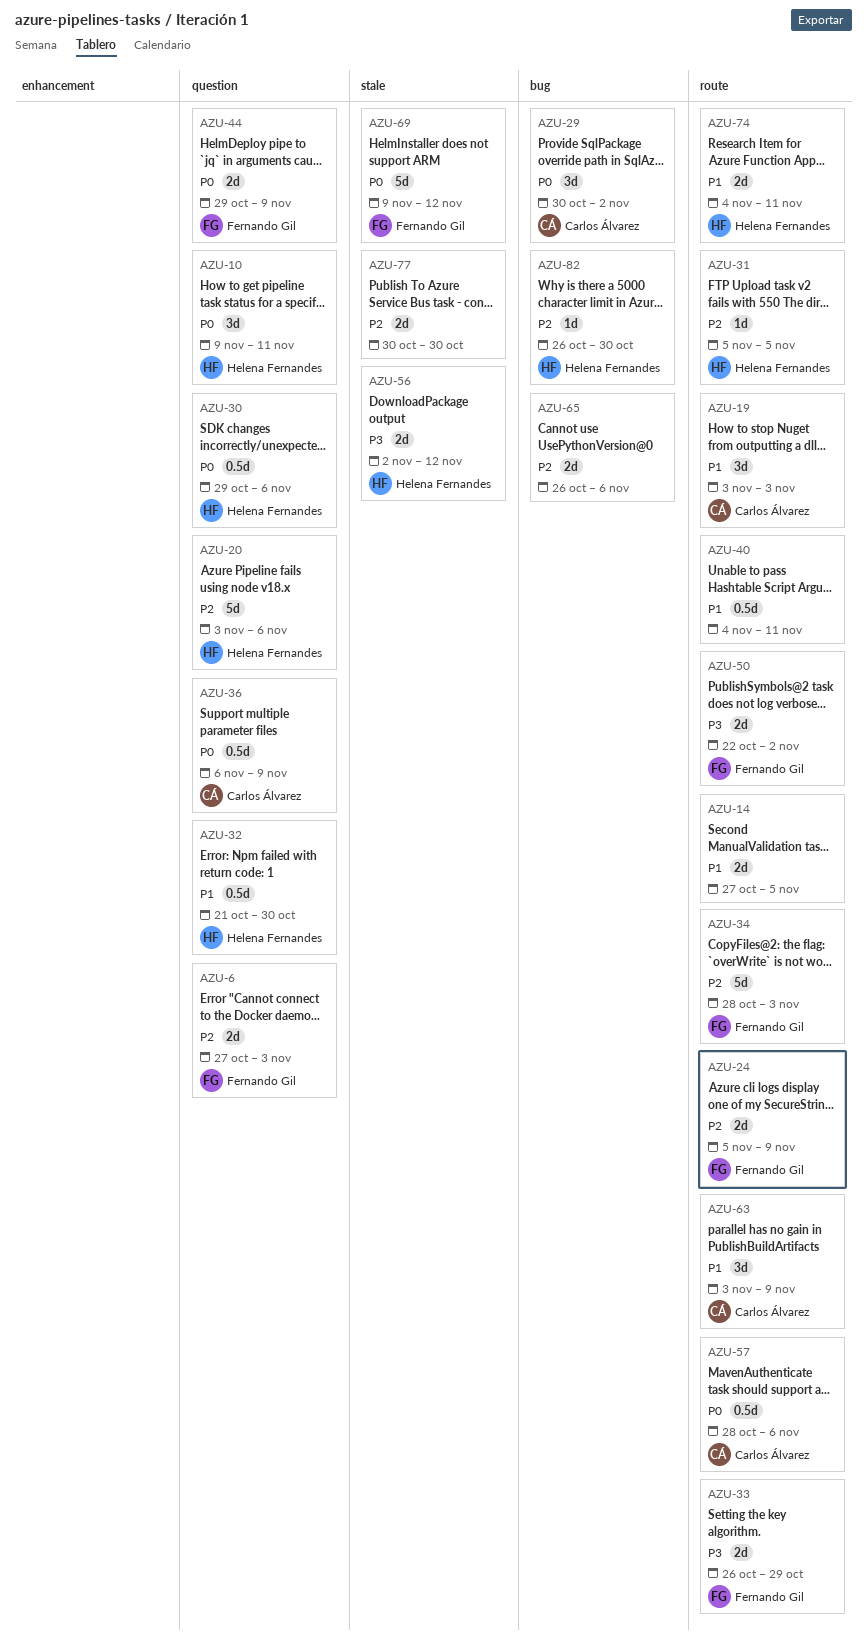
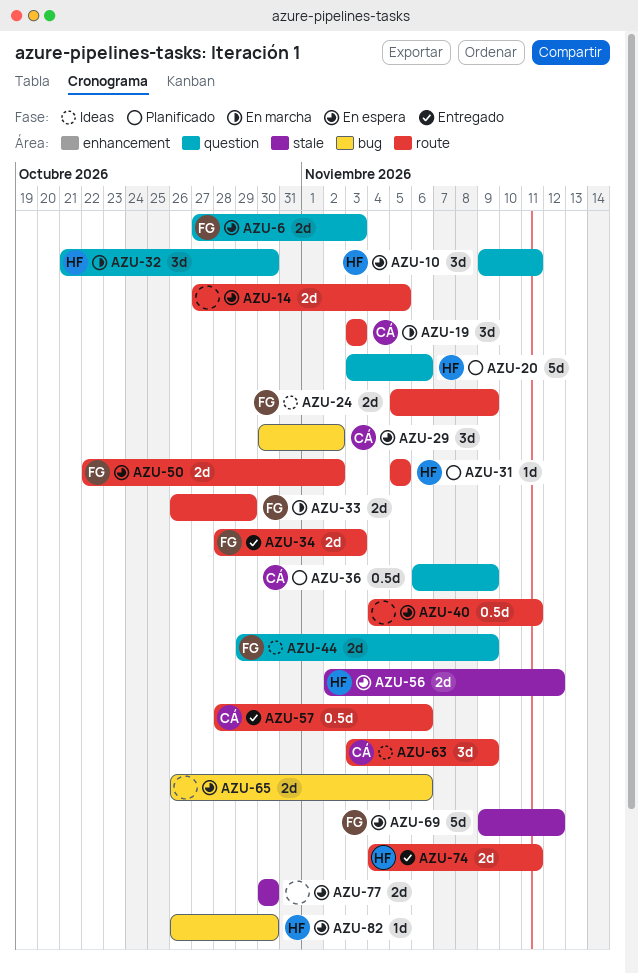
AZU-30: present -> none
AZU-32, estimate: 0.5d -> 3d
AZU-34, estimate: 5d -> 2d

